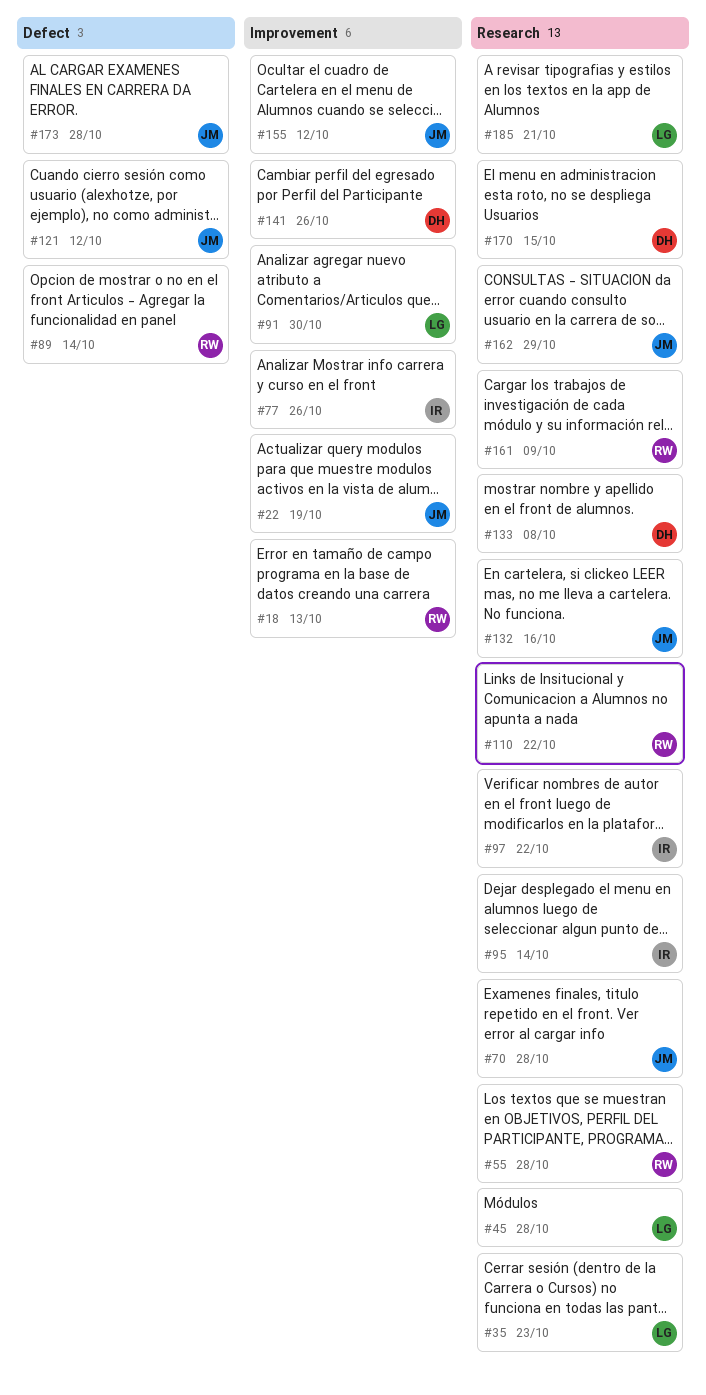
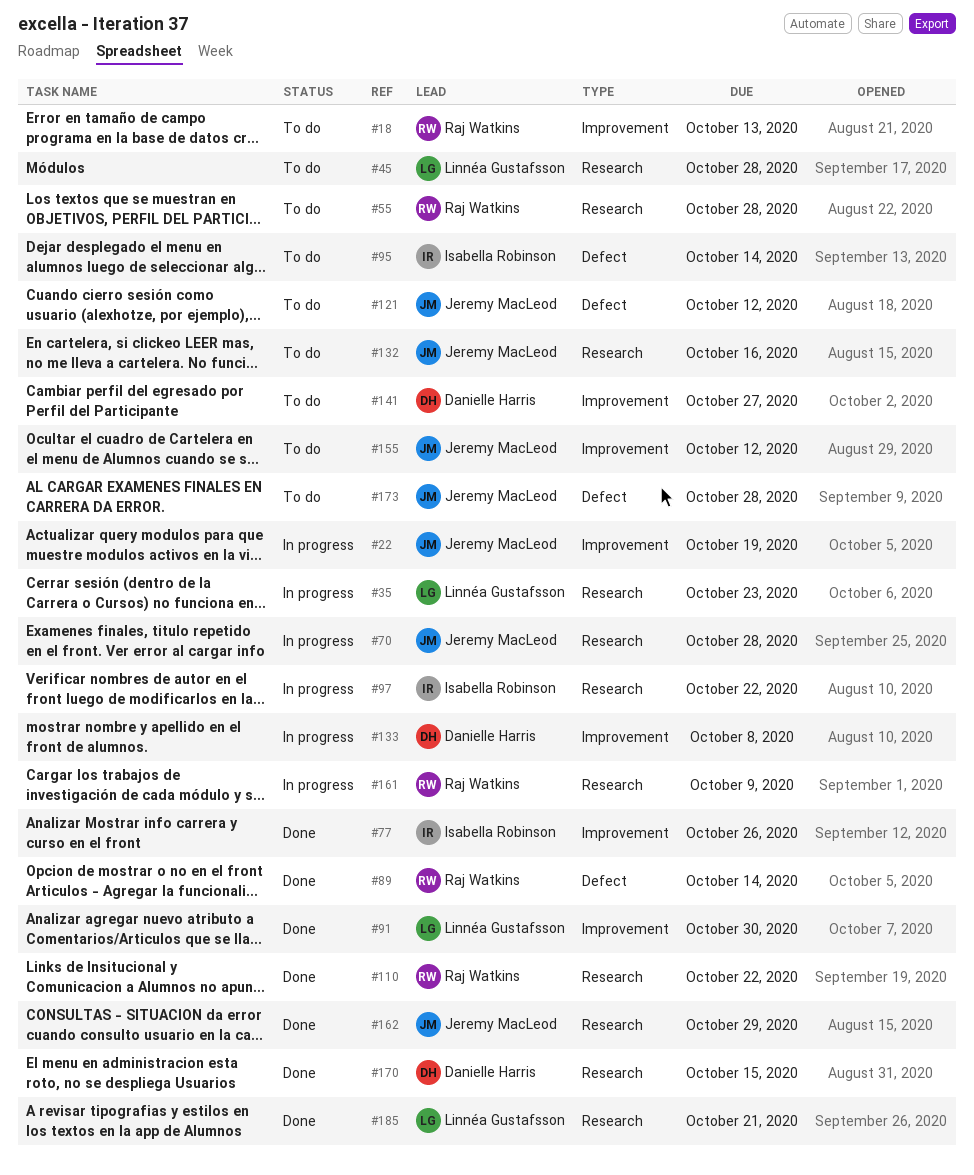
#95, label: Research -> Defect
#133, label: Research -> Improvement
#141, due: Oct 26 -> Oct 27

